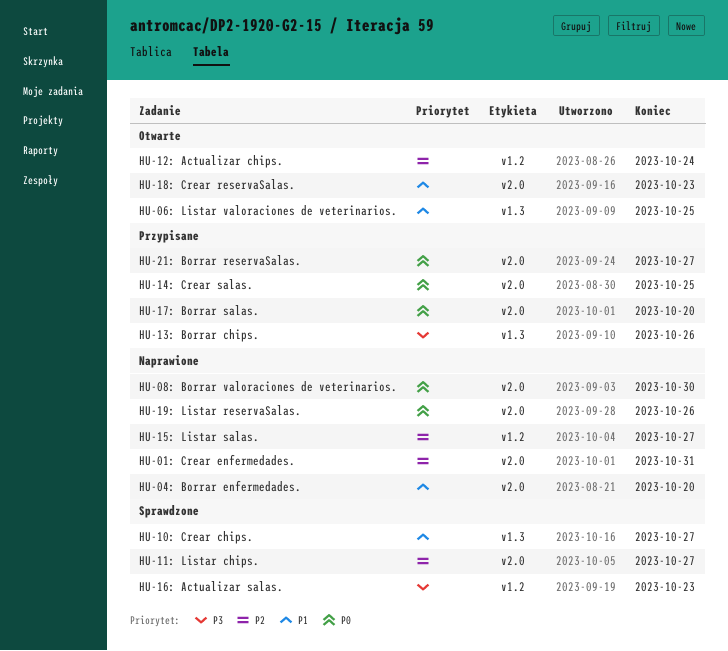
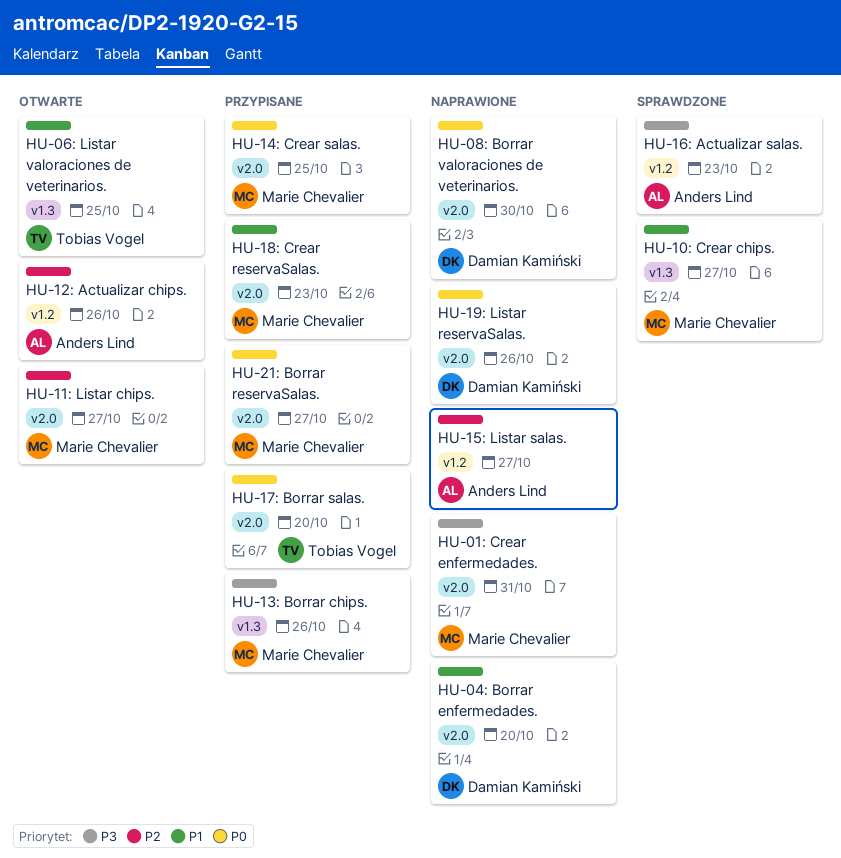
HU-01: Crear enfermedades., priority: P2 -> P3
HU-11: Listar chips., status: Sprawdzone -> Otwarte
HU-12: Actualizar chips., due: Oct 24 -> Oct 26
HU-18: Crear reservaSalas., status: Otwarte -> Przypisane

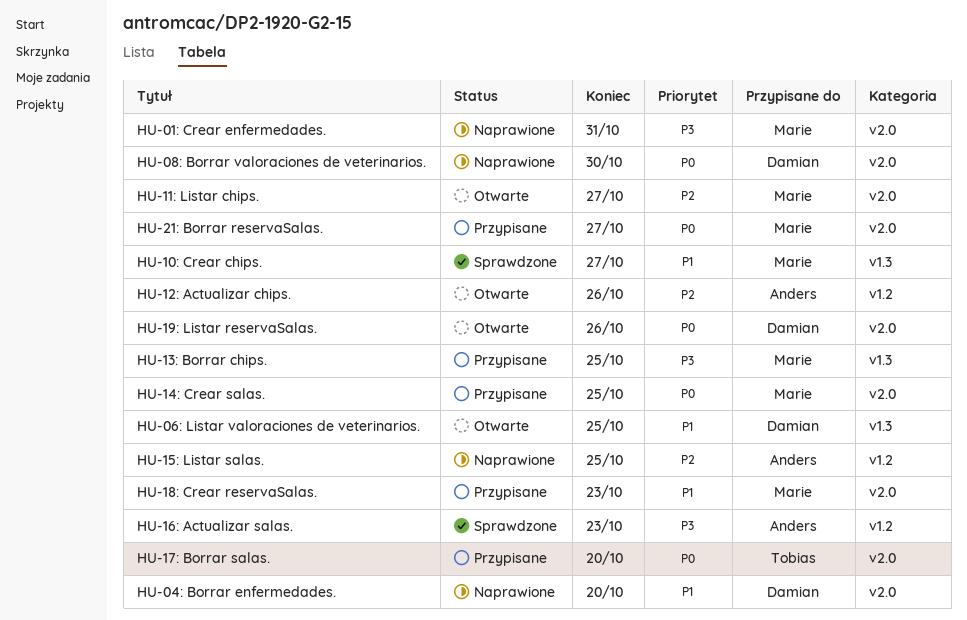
HU-06: Listar valoraciones de veterinarios., owner: Tobias Vogel -> Damian Kamiński
HU-13: Borrar chips., due: Oct 26 -> Oct 25
HU-15: Listar salas., due: Oct 27 -> Oct 25
HU-19: Listar reservaSalas., status: Naprawione -> Otwarte

